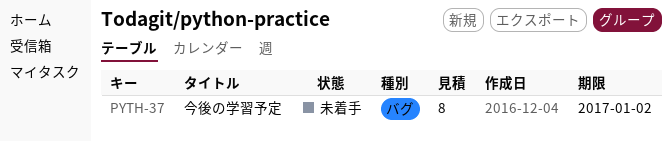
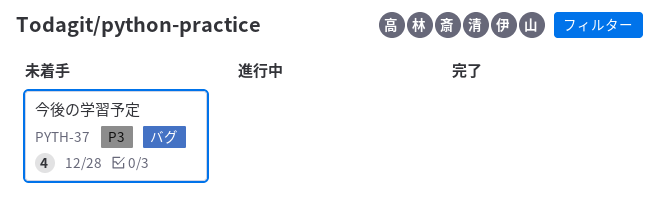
PYTH-37, estimate: 8 -> 4
PYTH-37, due: Jan 2 -> Dec 28

